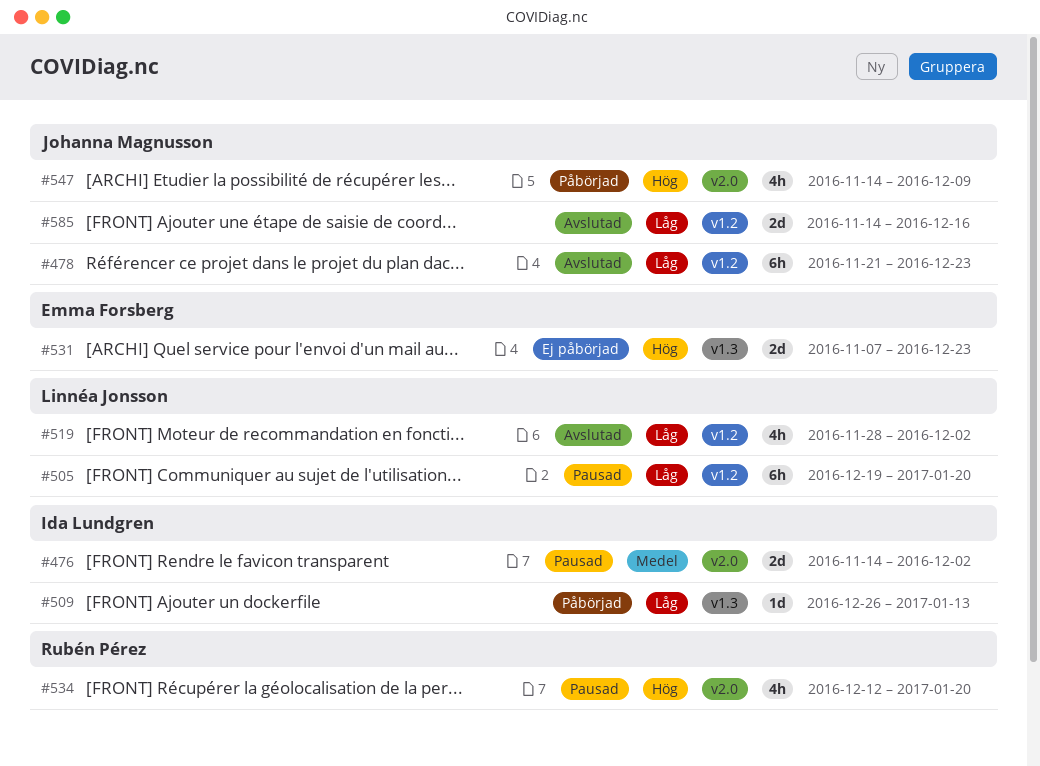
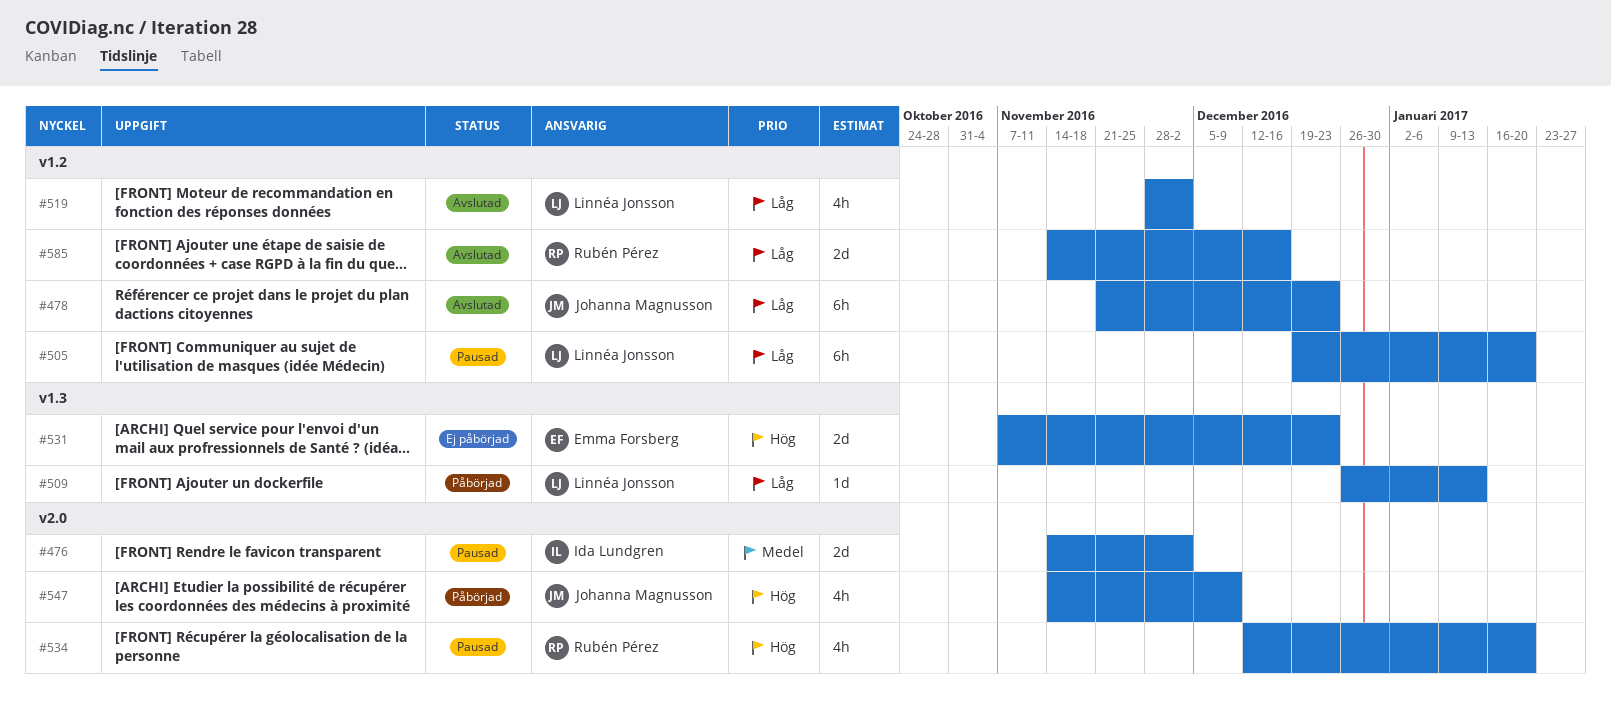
#509, owner: Ida Lundgren -> Linnéa Jonsson
#585, owner: Johanna Magnusson -> Rubén Pérez

